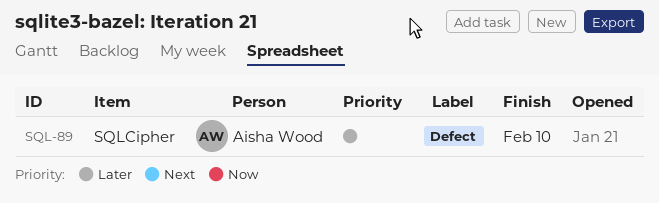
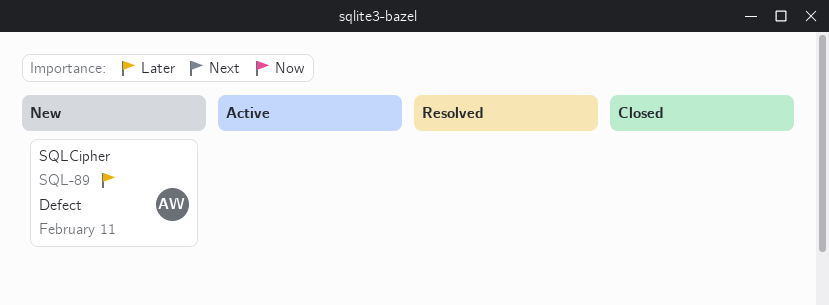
SQL-89, due: Feb 10 -> Feb 11

